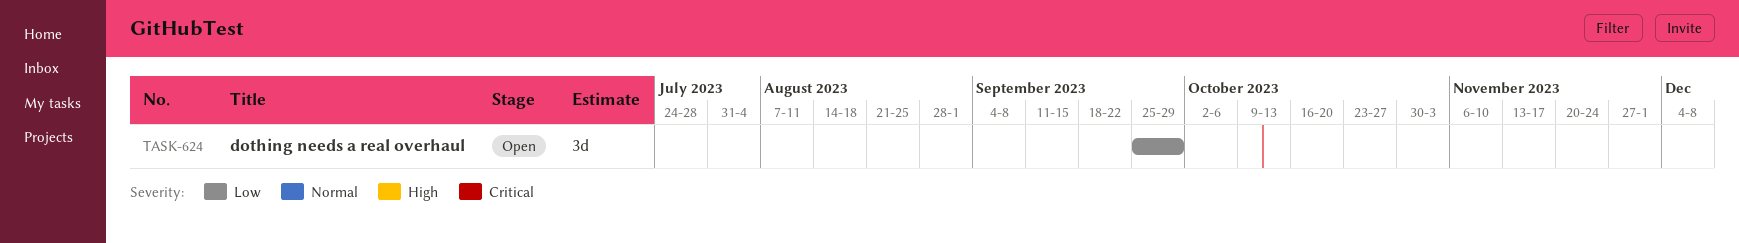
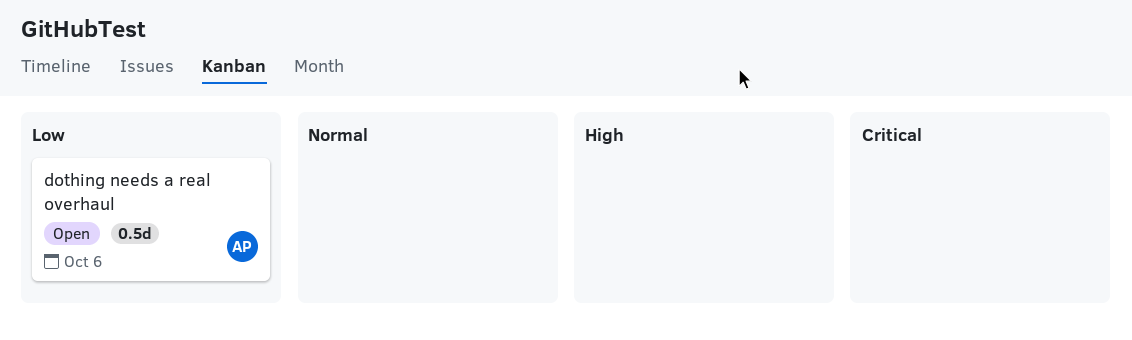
dothing needs a real overhaul, estimate: 3d -> 0.5d
dothing needs a real overhaul, due: Sep 29 -> Oct 6

